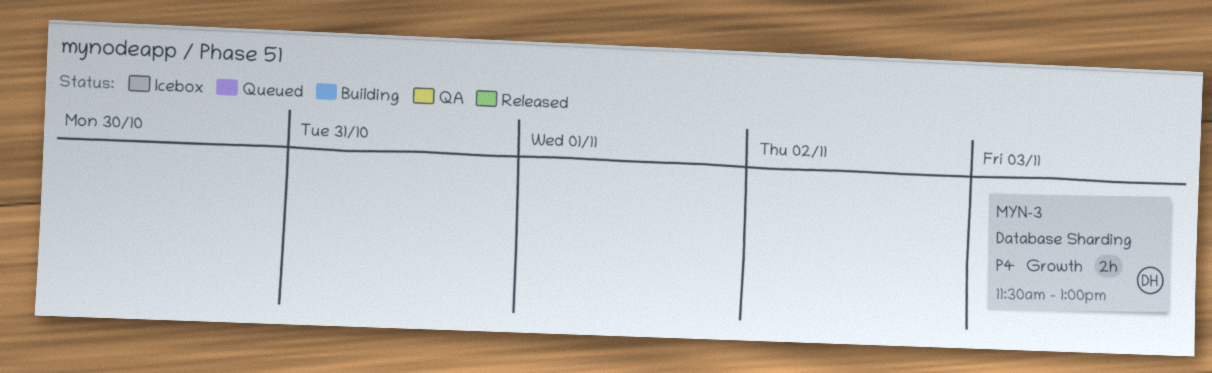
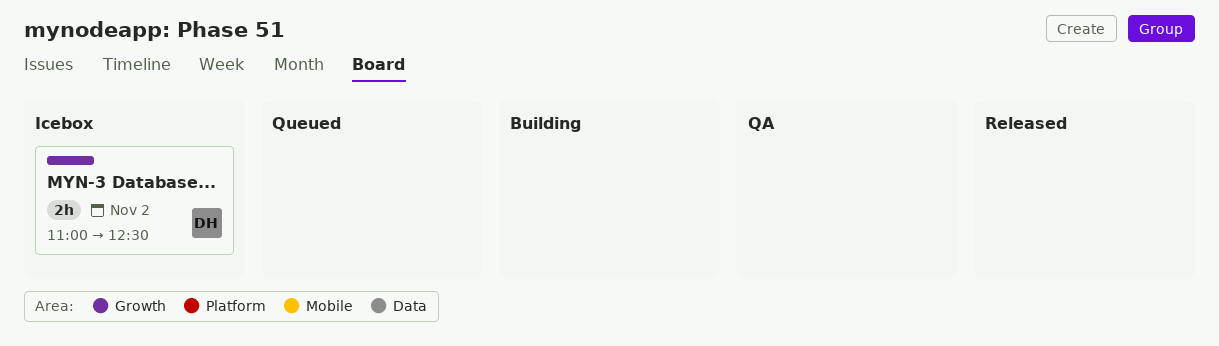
MYN-3, day: Nov 3 -> Nov 2
MYN-3, begins: 11:30 -> 11:00
MYN-3, ends: 13:00 -> 12:30

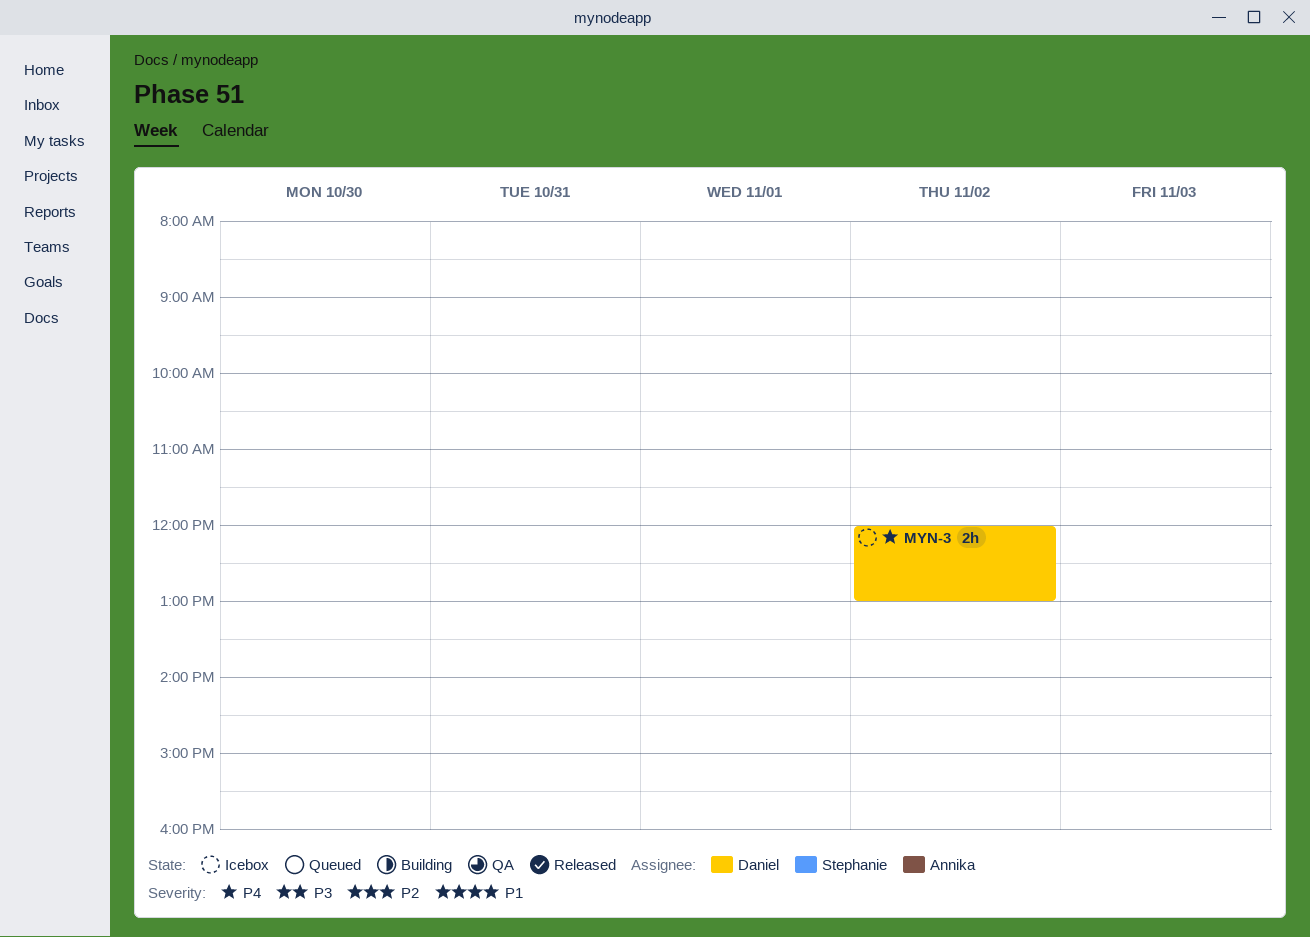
MYN-3, begins: 11:00 -> 12:00
MYN-3, ends: 12:30 -> 13:00

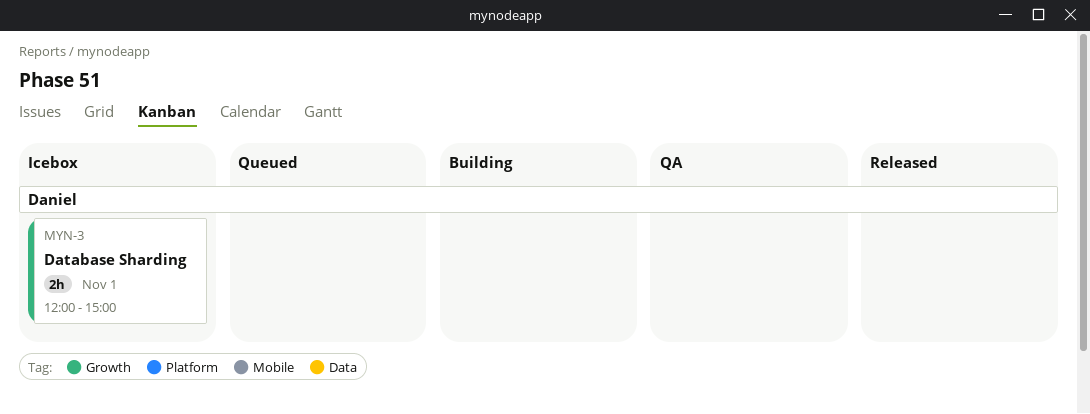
MYN-3, day: Nov 2 -> Nov 1
MYN-3, ends: 13:00 -> 15:00

